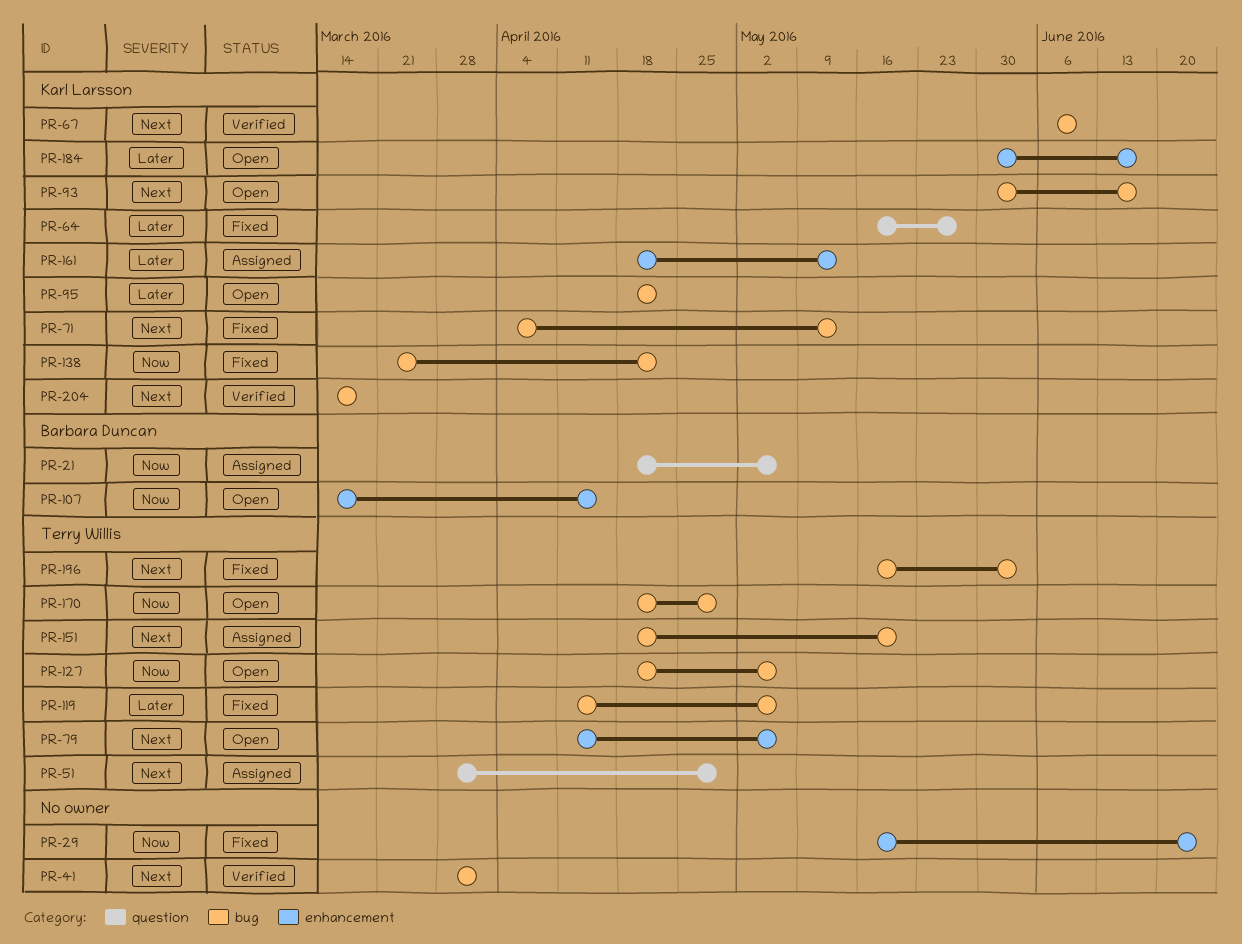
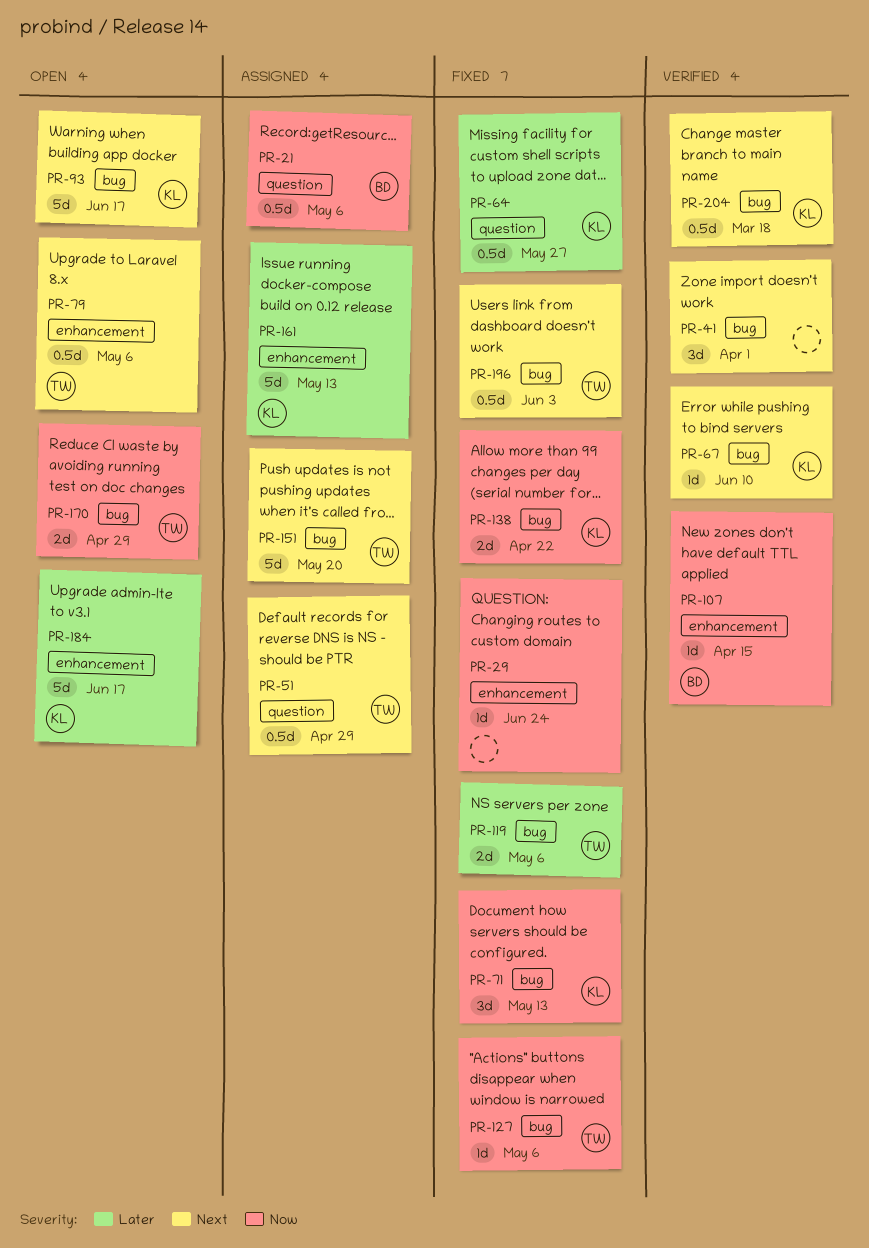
PR-71, priority: Next -> Now
PR-95: present -> none
PR-107, status: Open -> Verified
PR-127, status: Open -> Fixed

